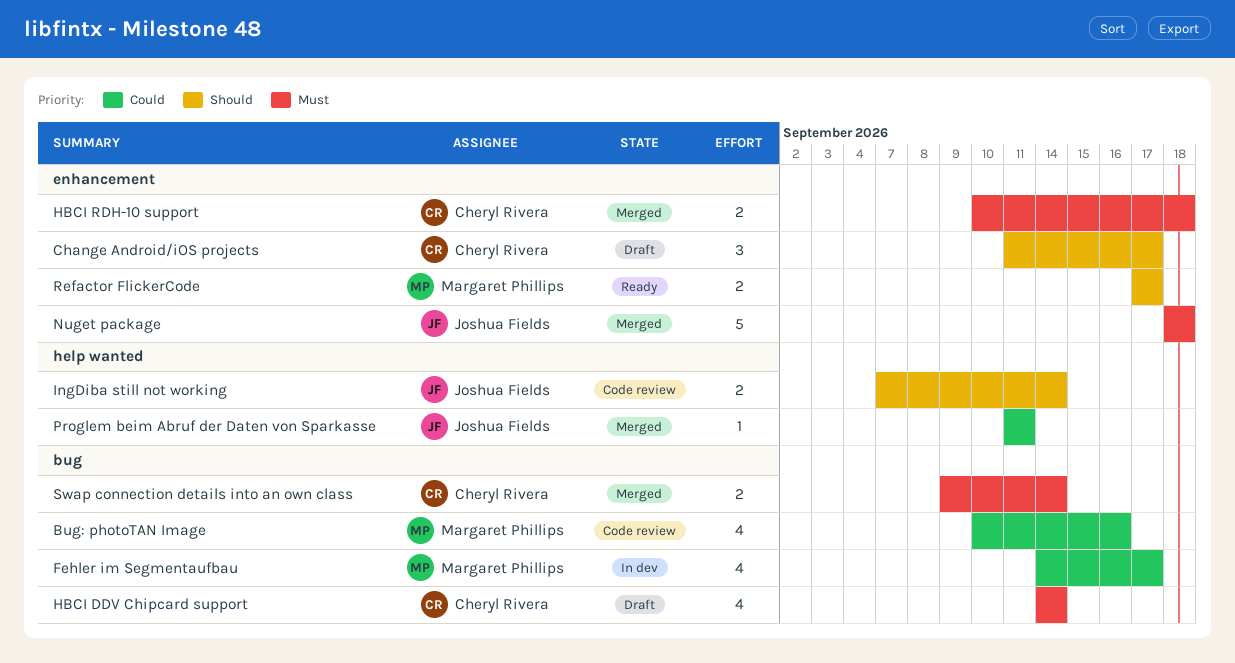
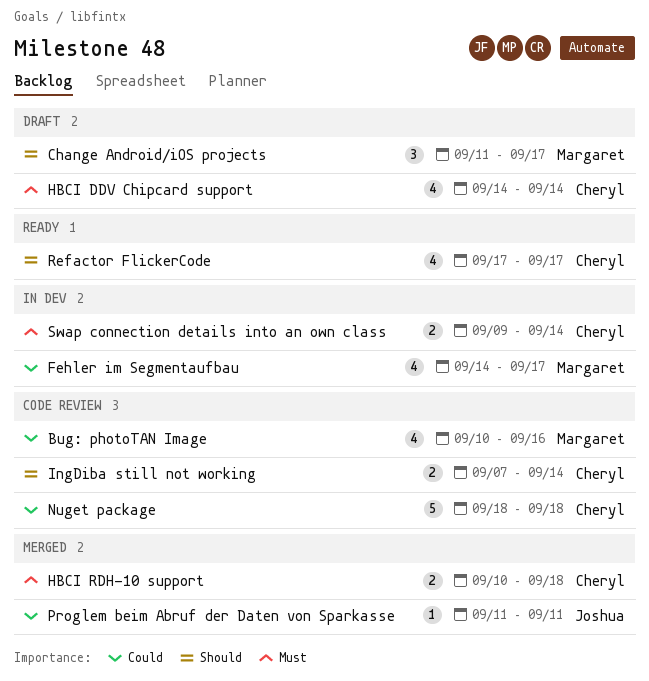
Change Android/iOS projects, owner: Cheryl Rivera -> Margaret Phillips
IngDiba still not working, owner: Joshua Fields -> Cheryl Rivera
Nuget package, status: Merged -> Code review
Nuget package, owner: Joshua Fields -> Cheryl Rivera
Nuget package, priority: Must -> Could
Refactor FlickerCode, owner: Margaret Phillips -> Cheryl Rivera
Refactor FlickerCode, estimate: 2 -> 4
Swap connection details into an own class, status: Merged -> In dev

